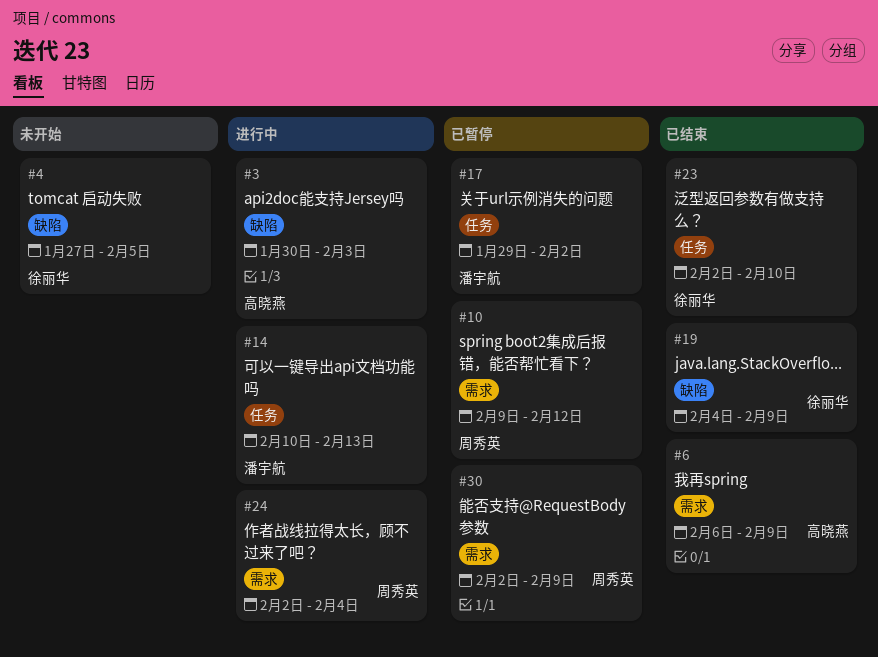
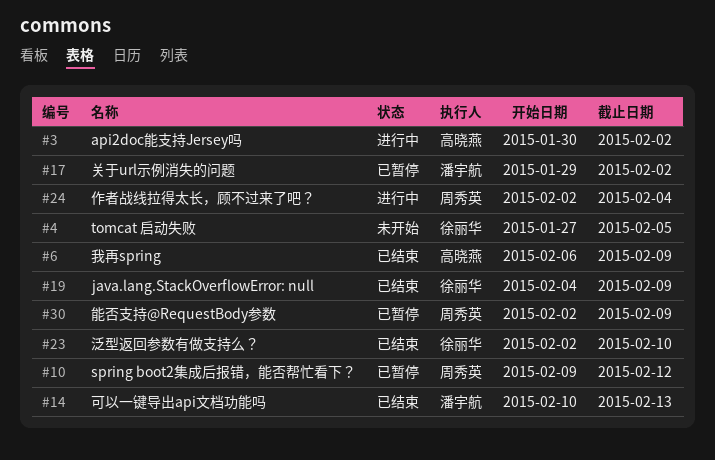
#3, due: Feb 3 -> Feb 2
#14, status: 进行中 -> 已结束

